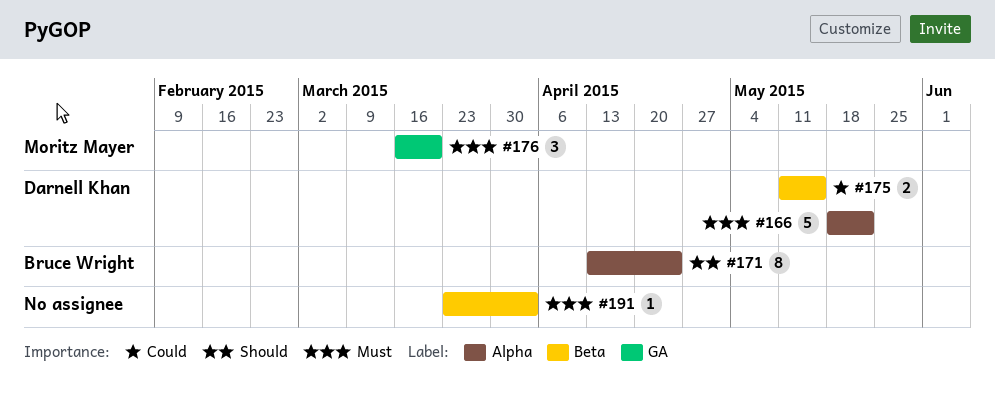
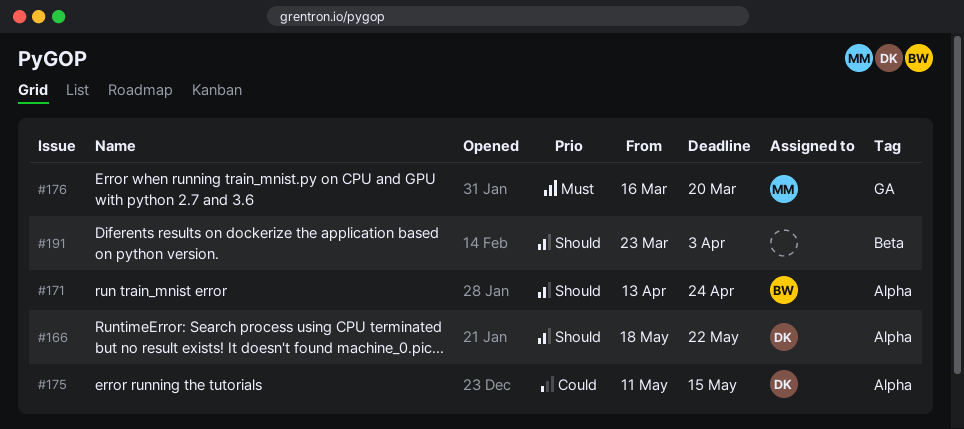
#166, priority: Must -> Should
#175, label: Beta -> Alpha
#191, priority: Must -> Should

